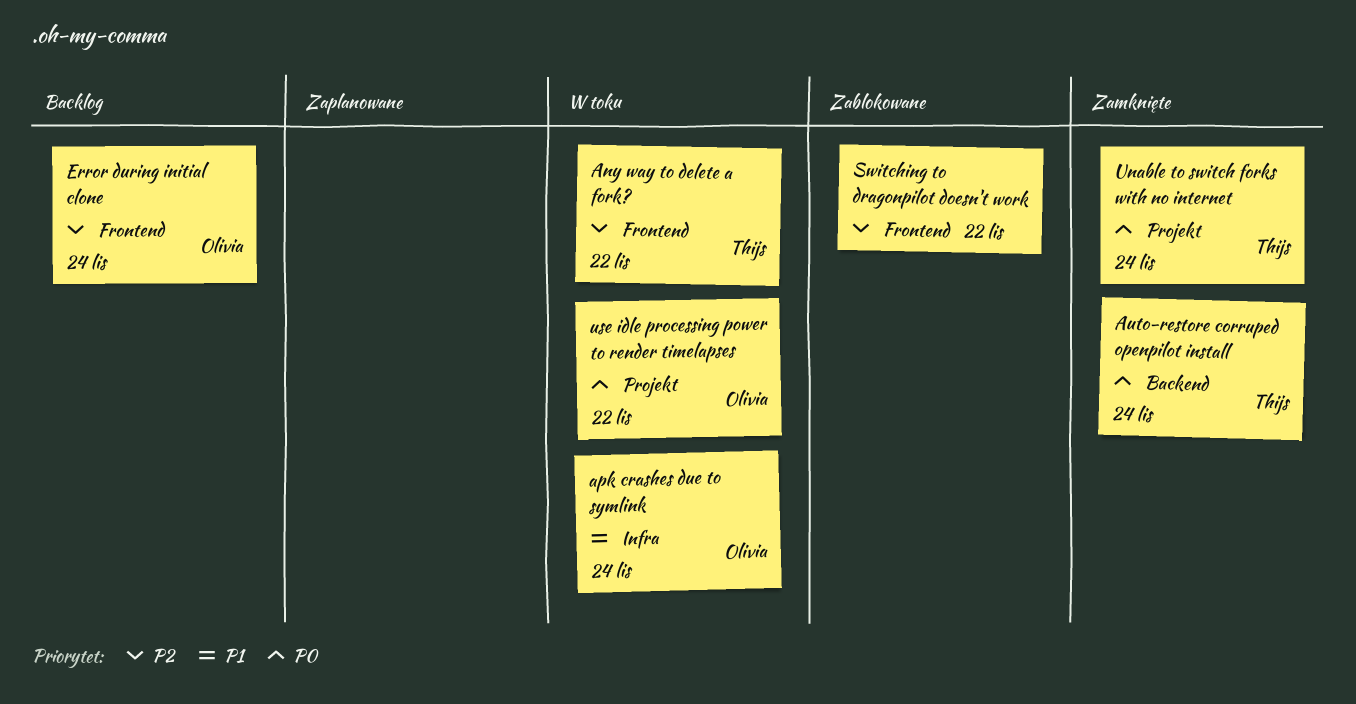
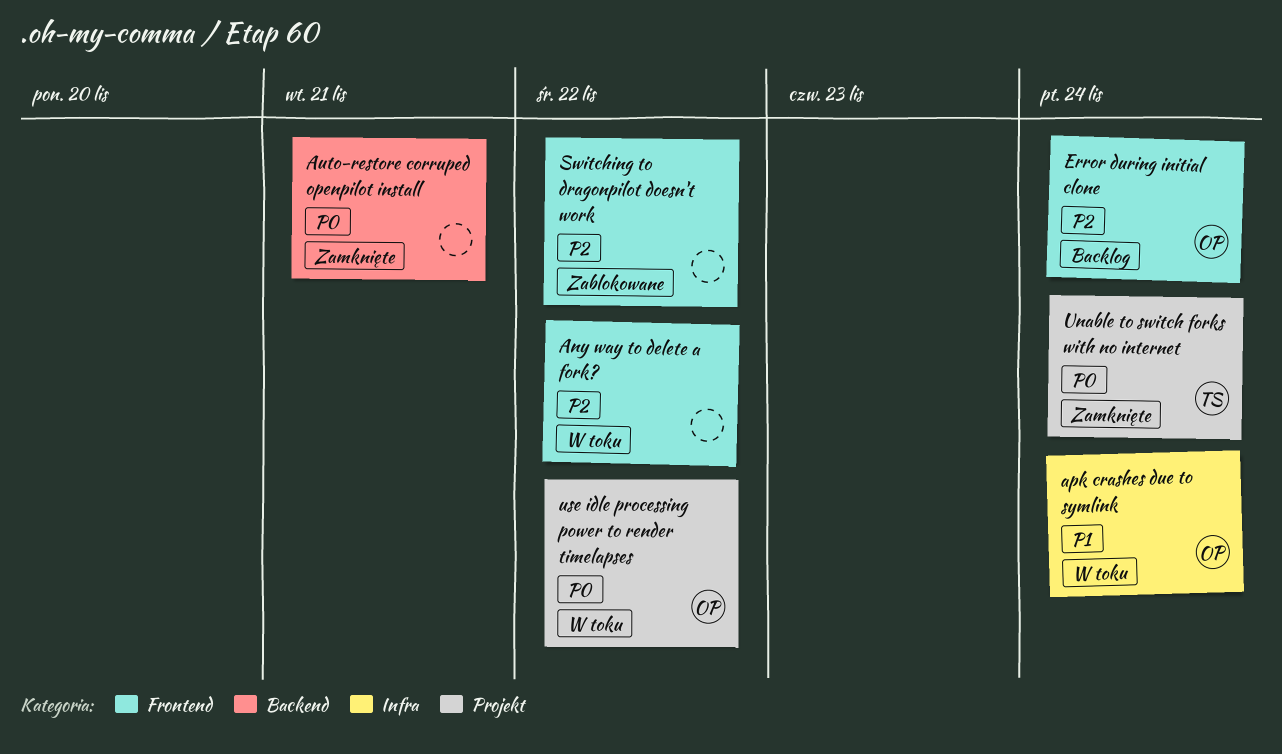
Any way to delete a fork?, owner: Thijs -> none
Auto-restore corruped openpilot install, owner: Thijs -> none
Auto-restore corruped openpilot install, due: Nov 24 -> Nov 21

